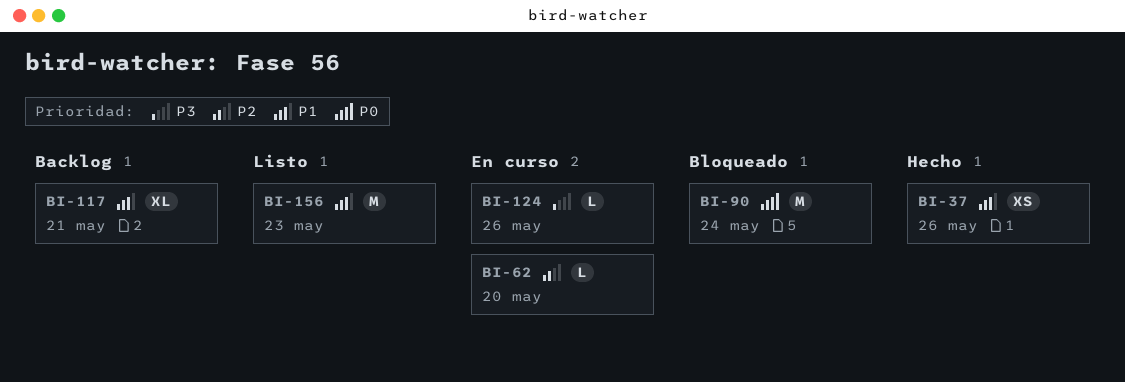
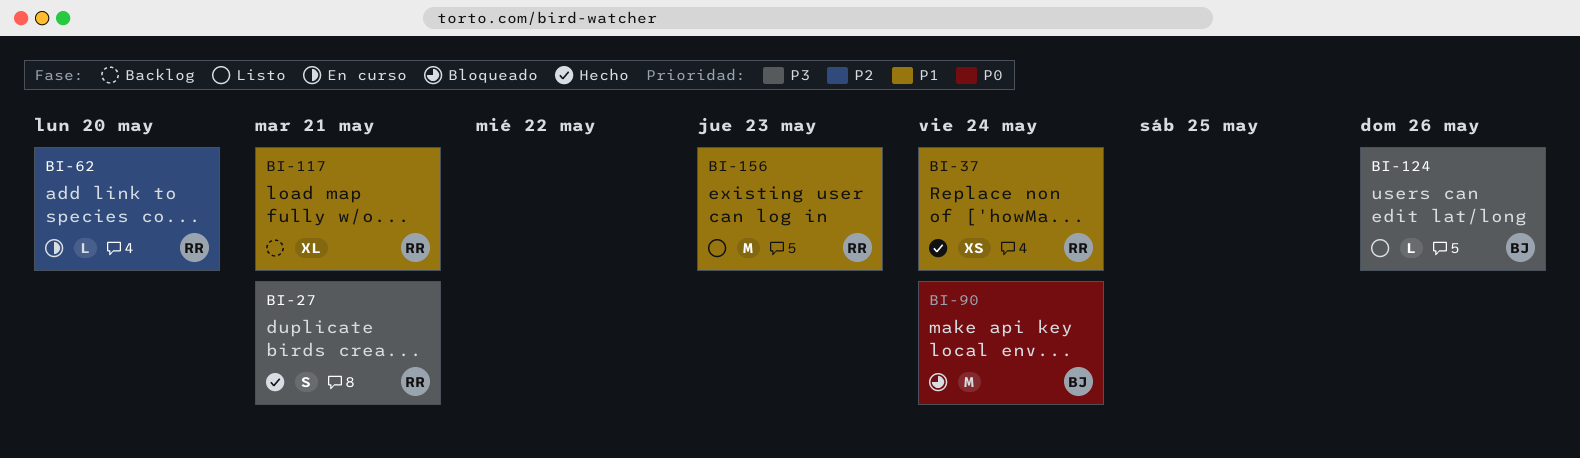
BI-27: none -> present
BI-37, due: May 26 -> May 24
BI-124, status: En curso -> Listo

